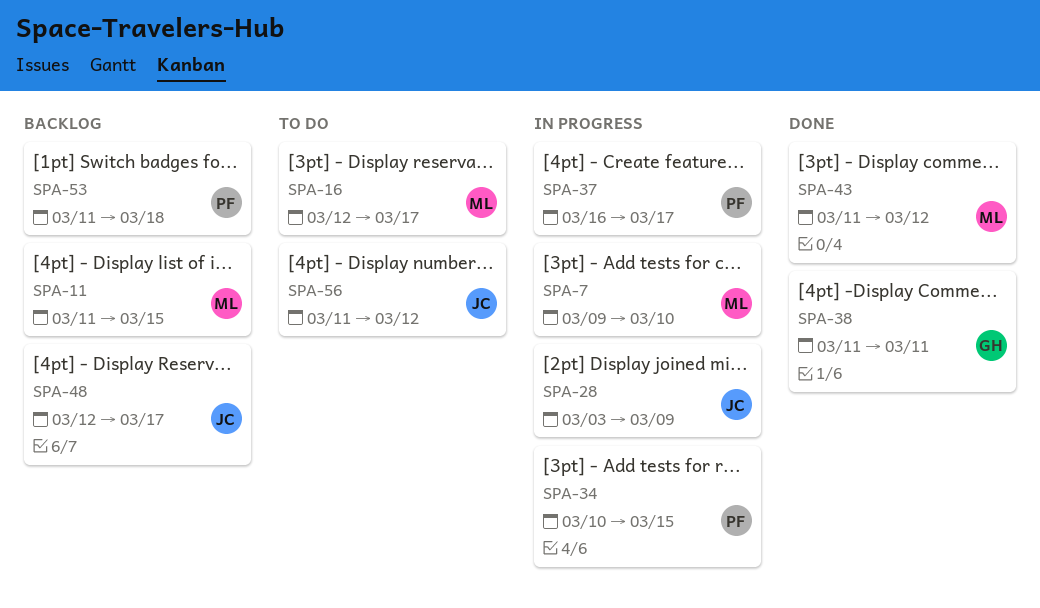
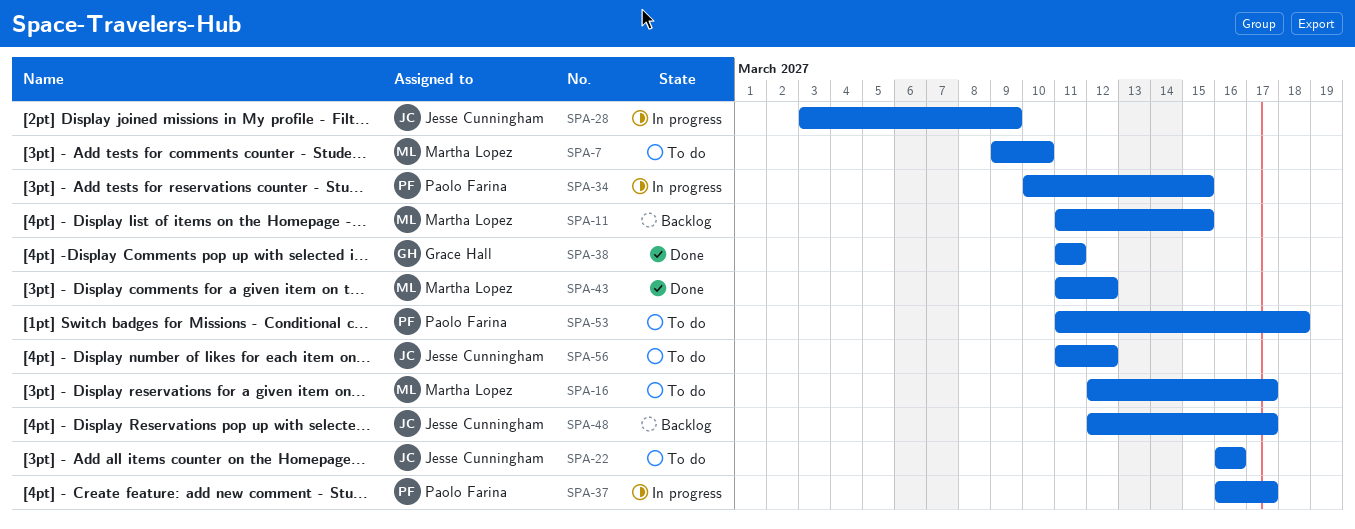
SPA-7, status: In progress -> To do
SPA-22: none -> present
SPA-53, status: Backlog -> To do

